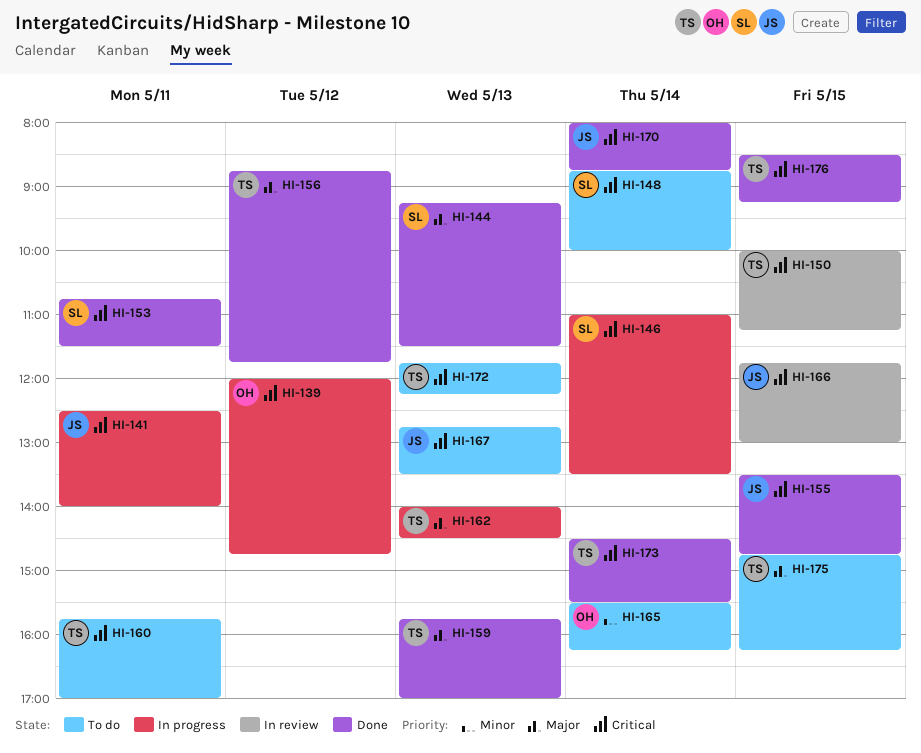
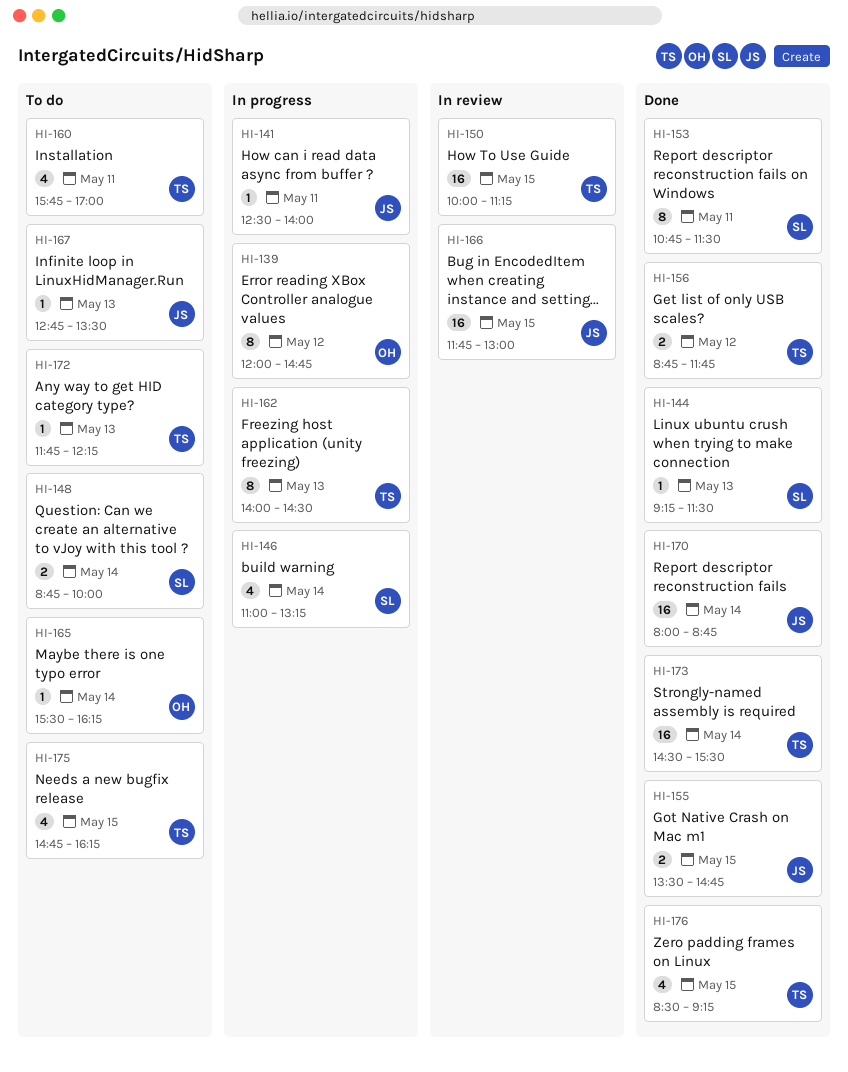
HI-146, ends: 13:30 -> 13:15
HI-159: present -> none

